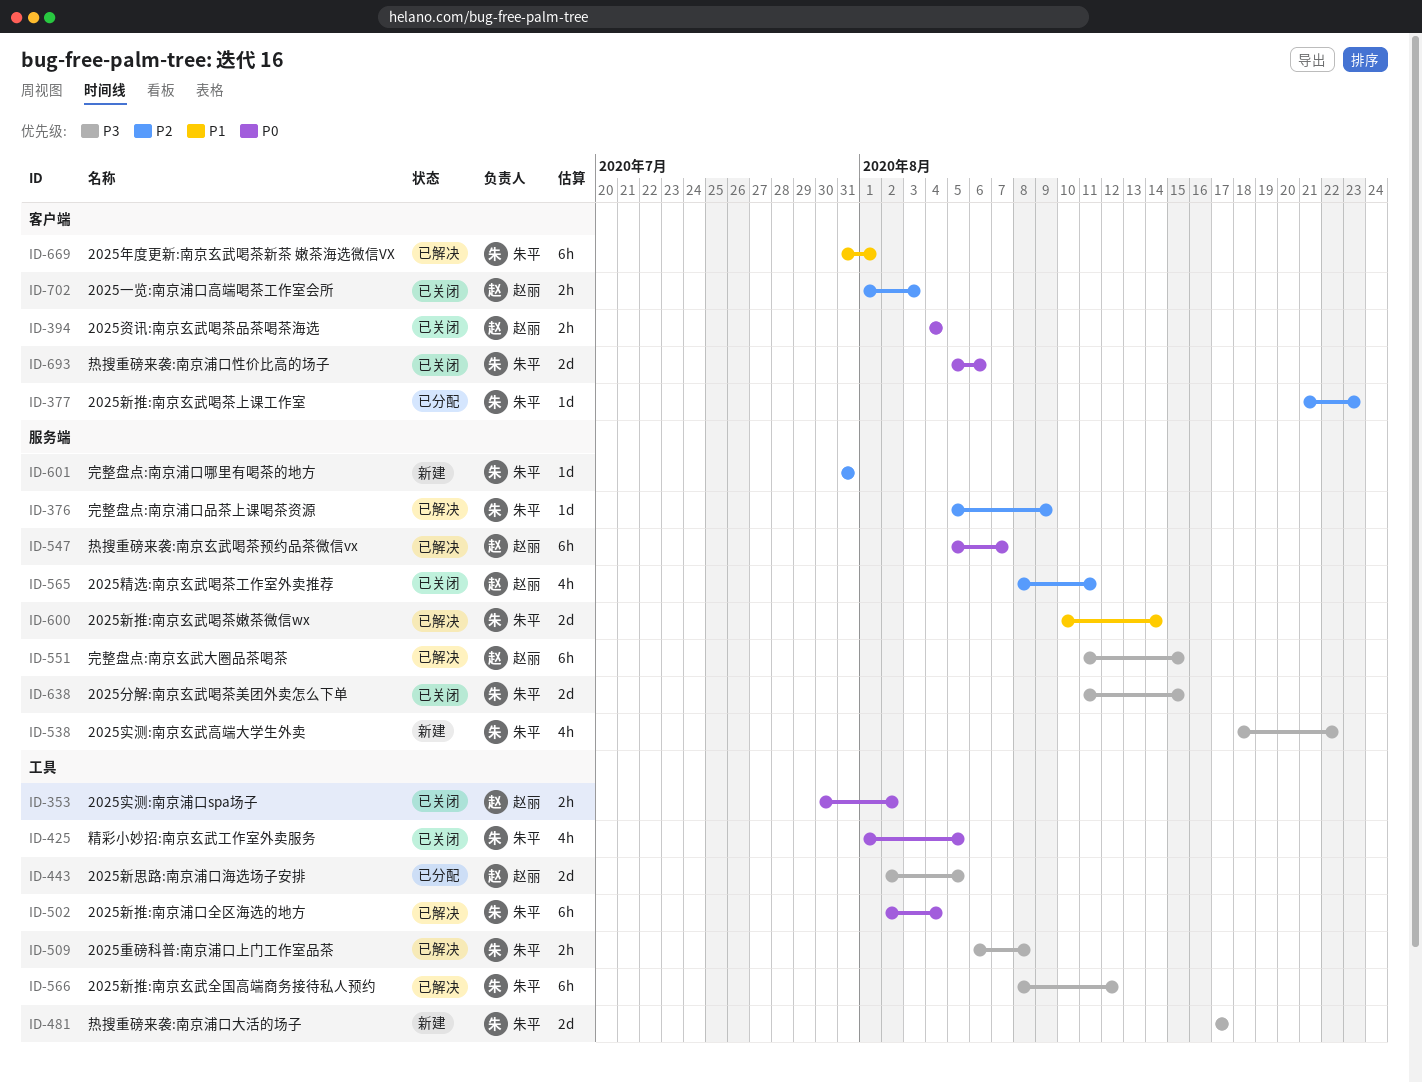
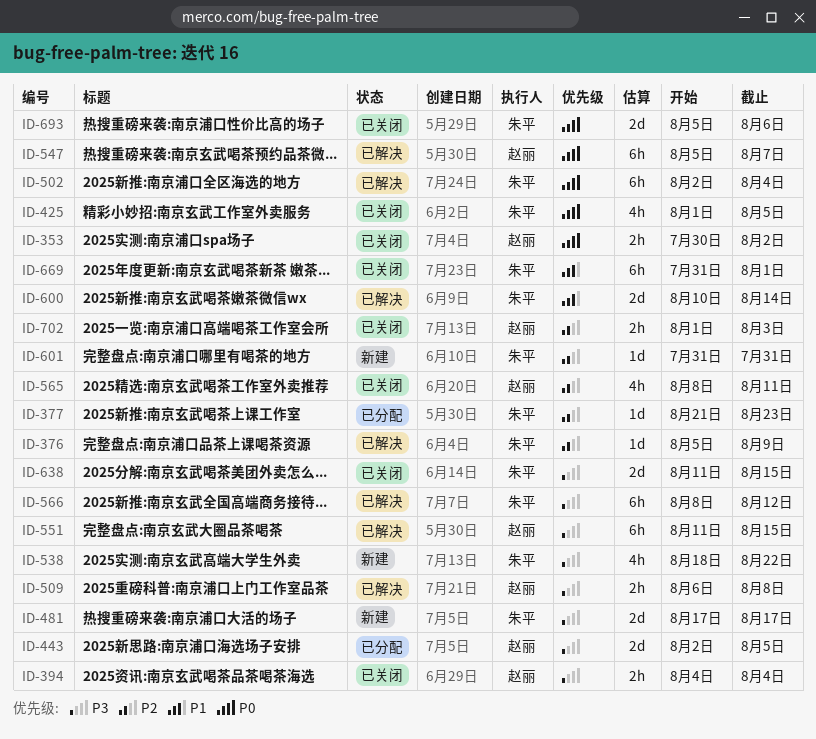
ID-394, priority: P0 -> P3
ID-509, owner: 朱平 -> 赵丽
ID-669, status: 已解决 -> 已关闭

